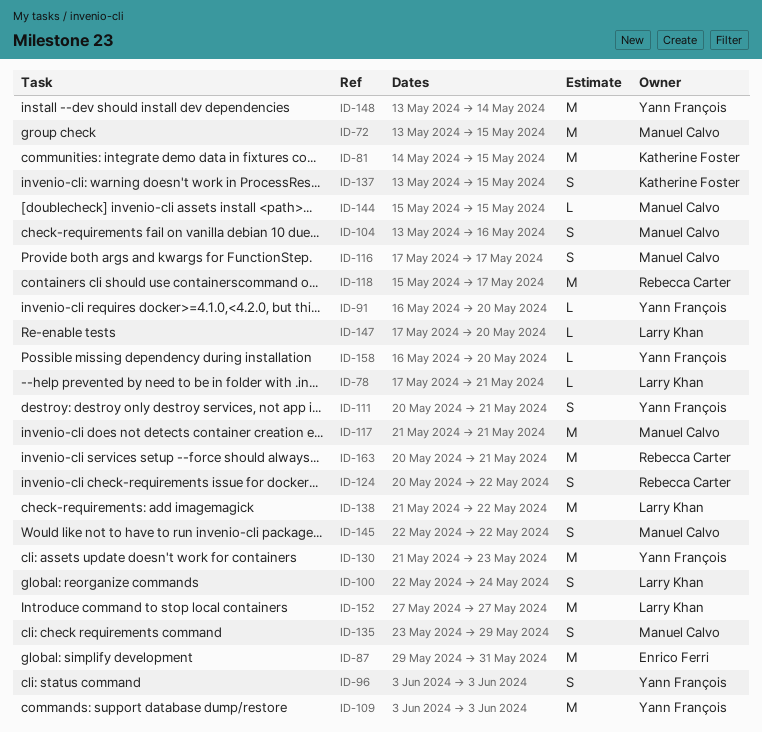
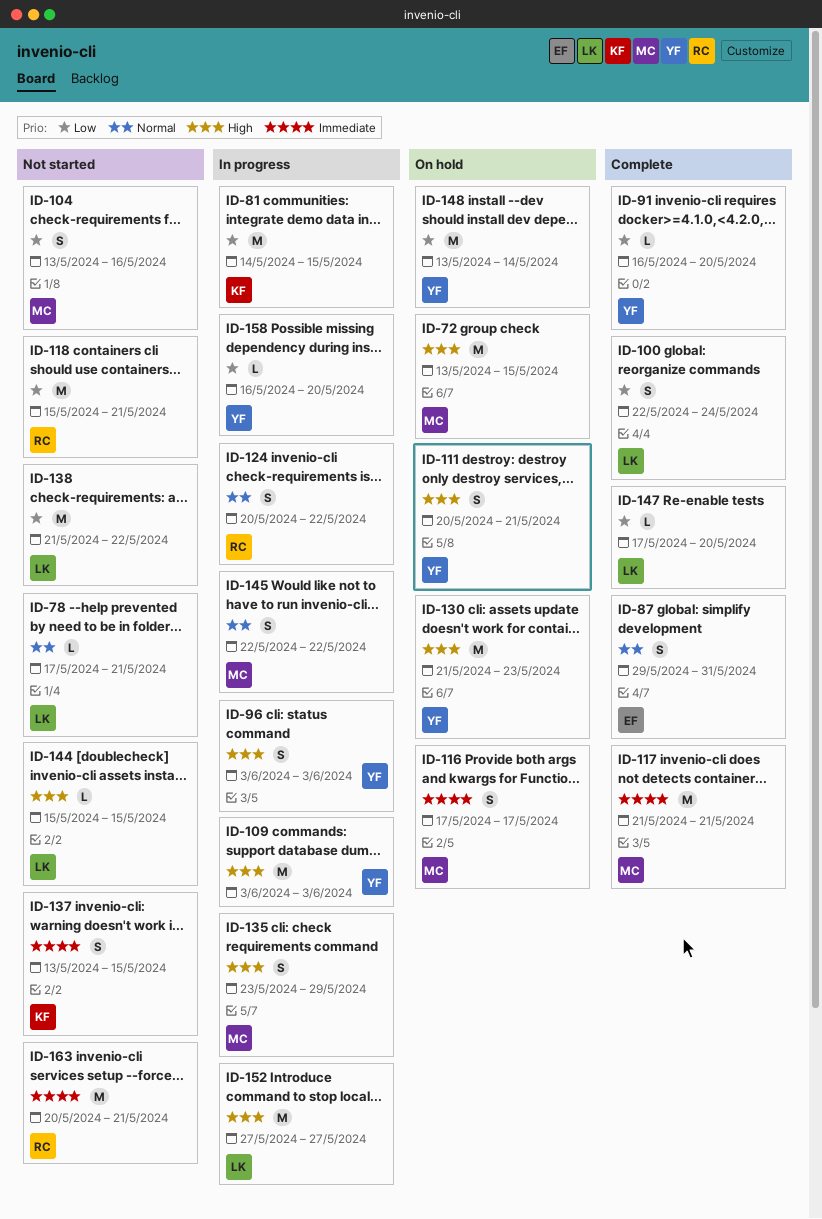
ID-87, estimate: M -> S
ID-118, due: May 17 -> May 21
ID-144, owner: Manuel Calvo -> Larry Khan

